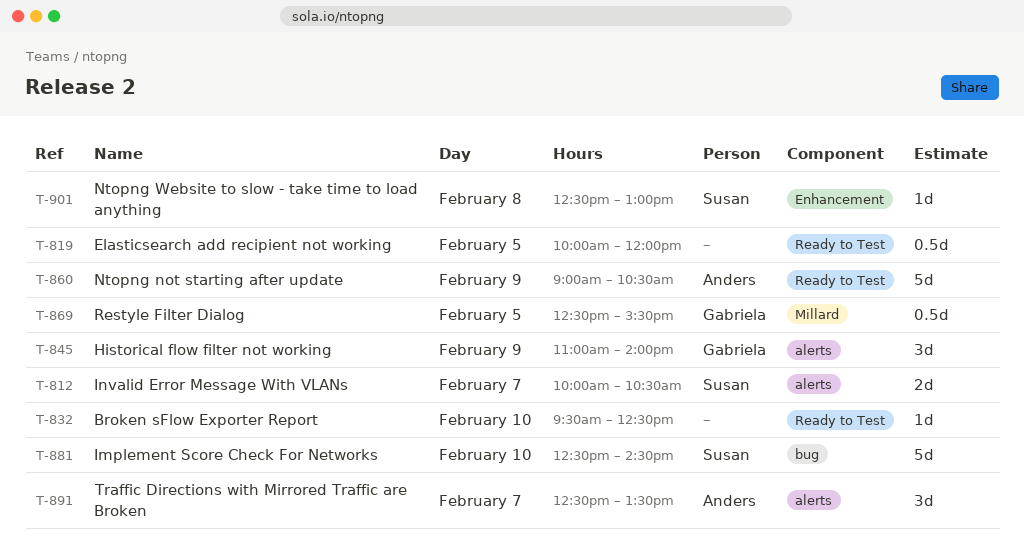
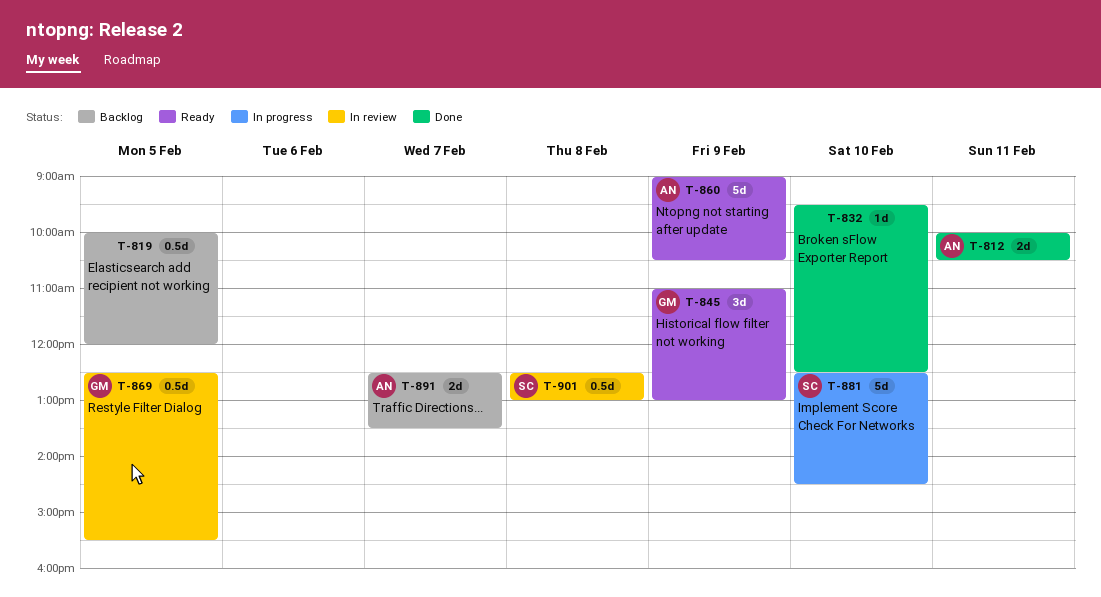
T-812, owner: Susan -> Anders
T-812, day: Feb 7 -> Feb 11
T-845, ends: 14:00 -> 13:00
T-891, estimate: 3d -> 2d
T-901, estimate: 1d -> 0.5d

